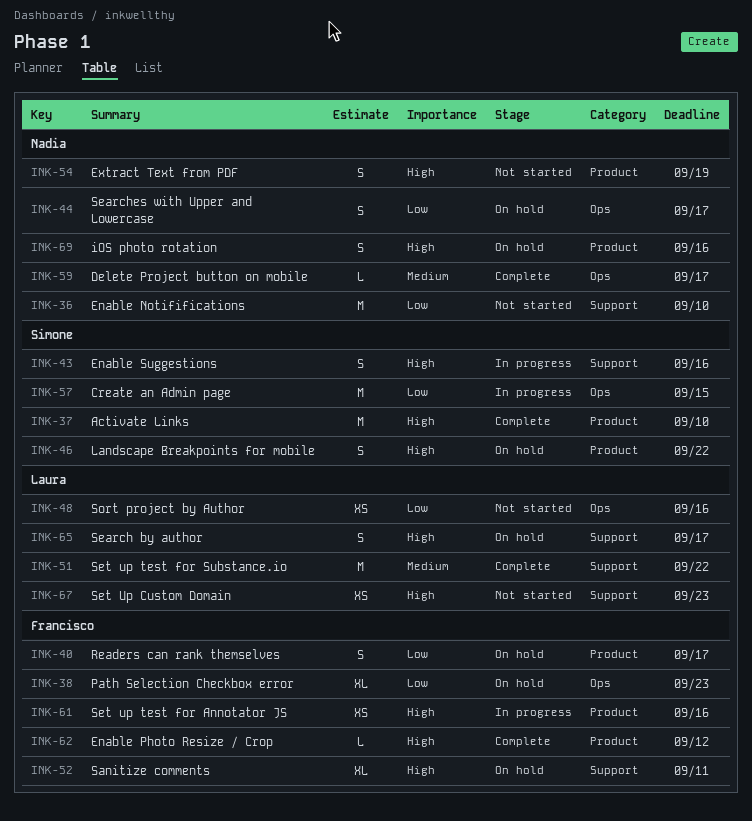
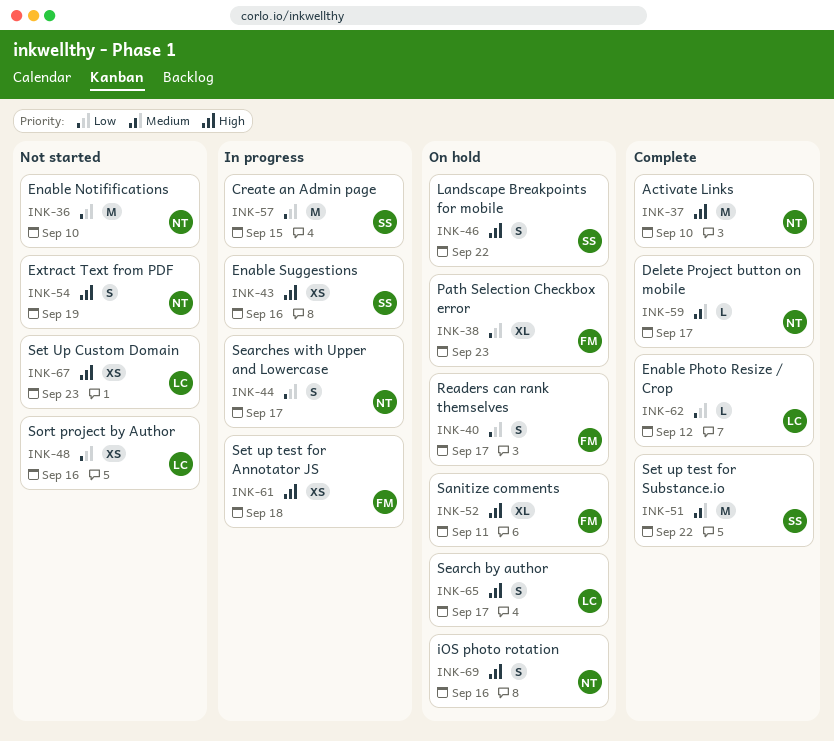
INK-37, owner: Simone -> Nadia
INK-43, estimate: S -> XS
INK-44, status: On hold -> In progress
INK-51, owner: Laura -> Simone
INK-61, due: Sep 16 -> Sep 18
INK-62, owner: Francisco -> Laura
INK-62, priority: High -> Low

